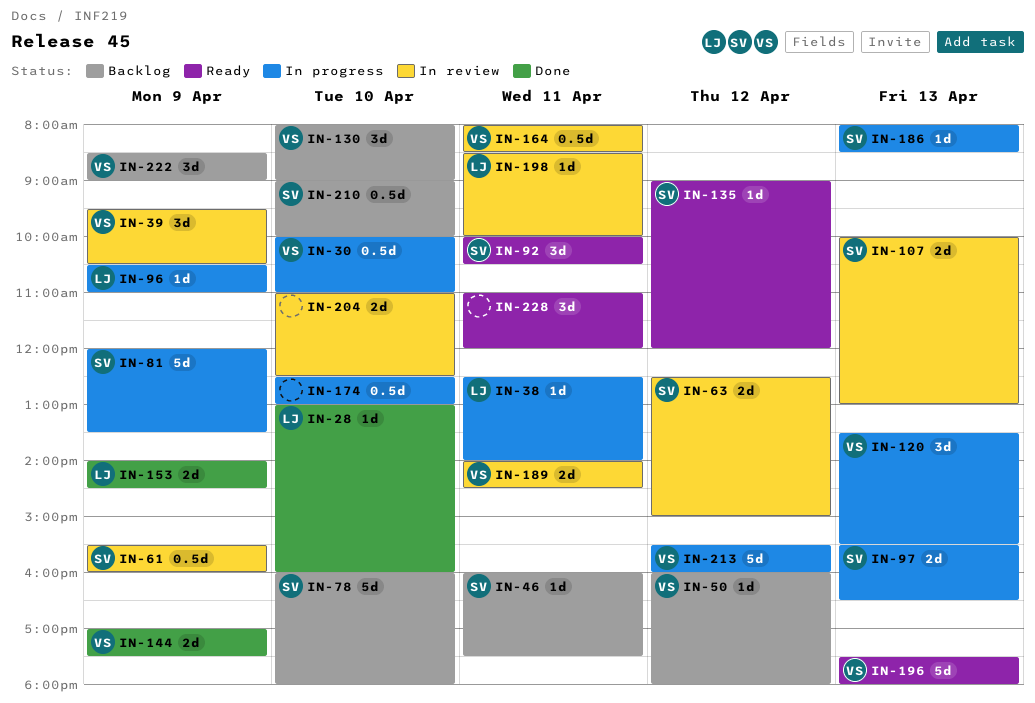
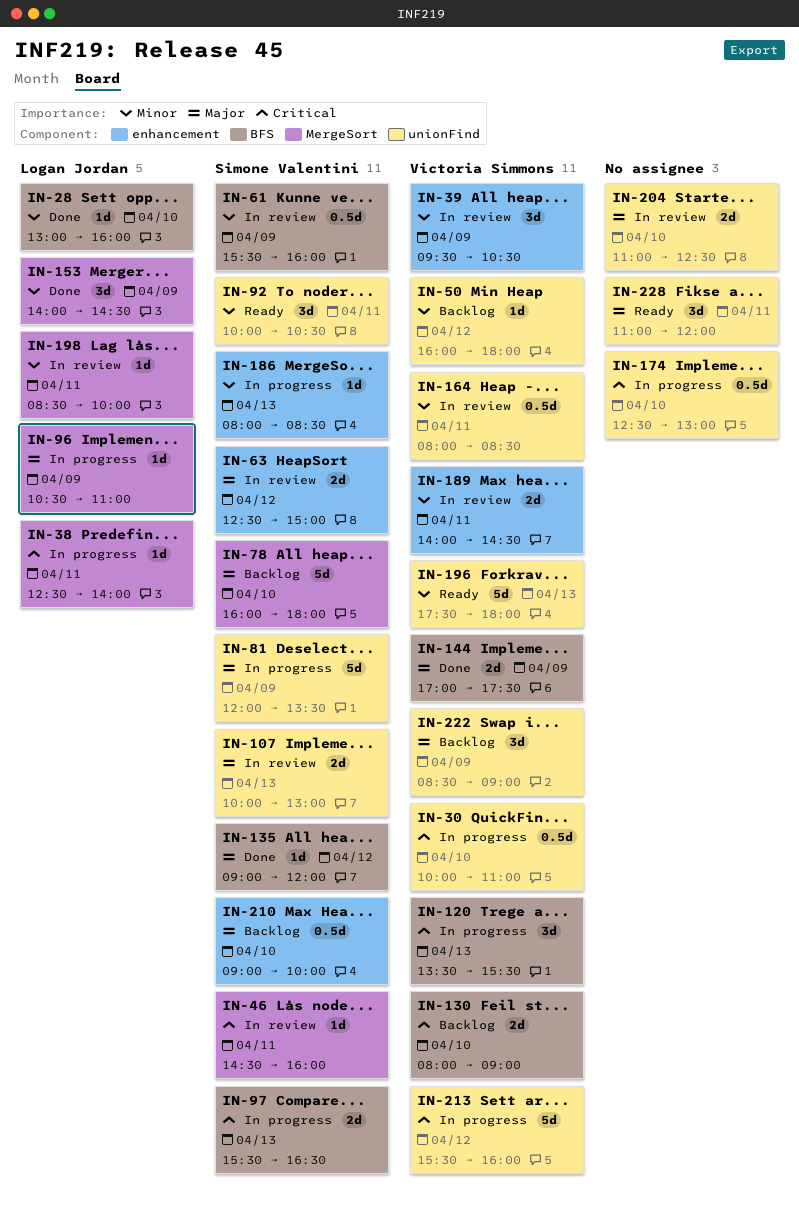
IN-46, status: Backlog -> In review
IN-46, begins: 16:00 -> 14:30
IN-46, ends: 17:30 -> 16:00
IN-130, estimate: 3d -> 2d
IN-135, status: Ready -> Done
IN-153, estimate: 2d -> 3d

